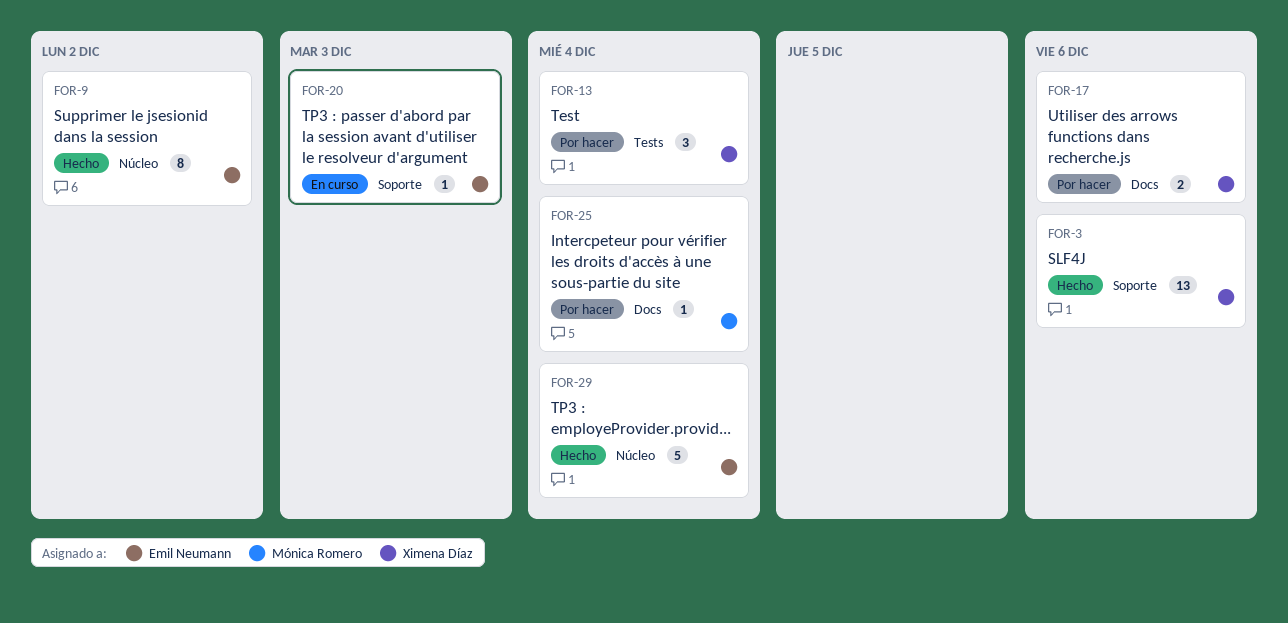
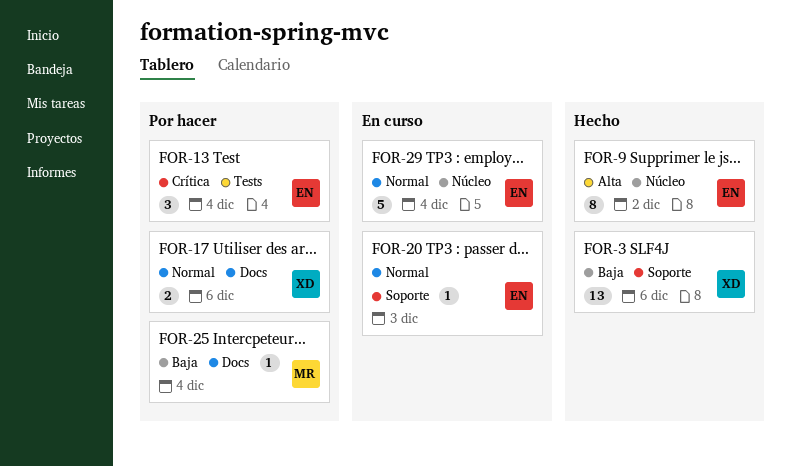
FOR-13, owner: Ximena Díaz -> Emil Neumann
FOR-29, status: Hecho -> En curso

